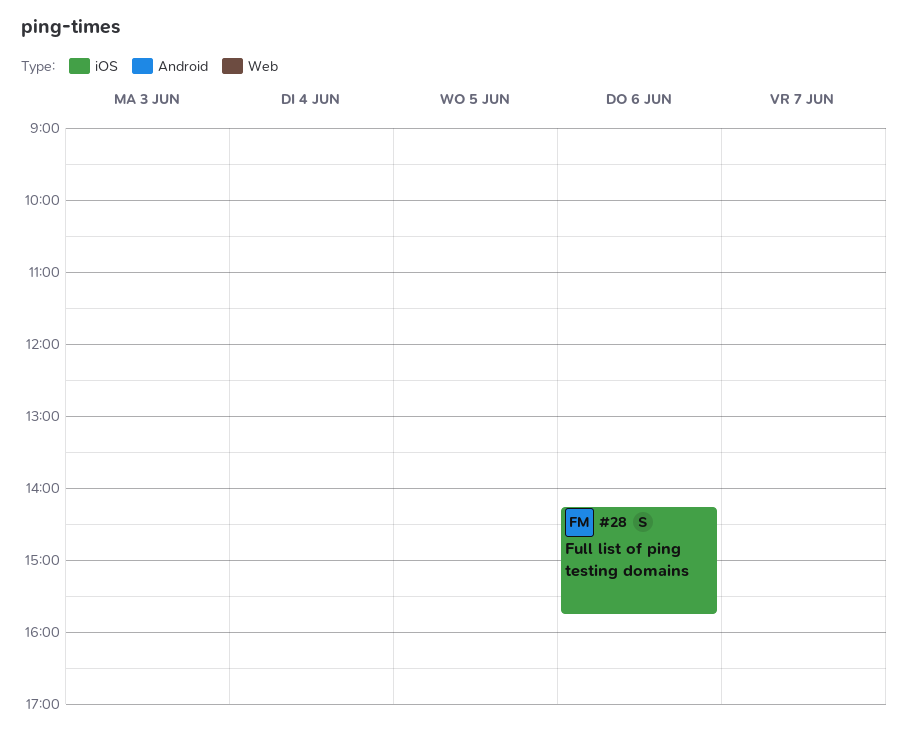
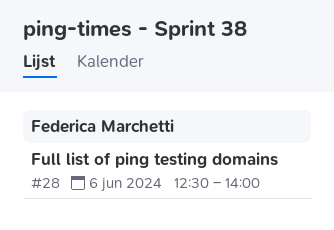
#28, begins: 14:15 -> 12:30
#28, ends: 15:45 -> 14:00

